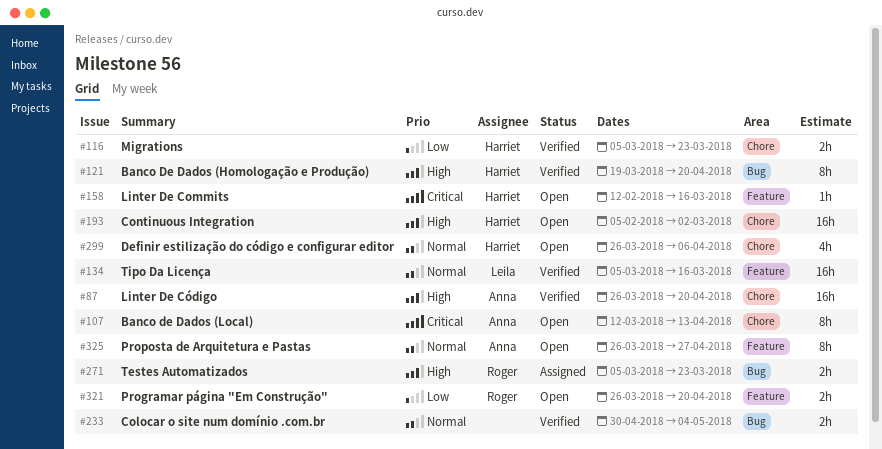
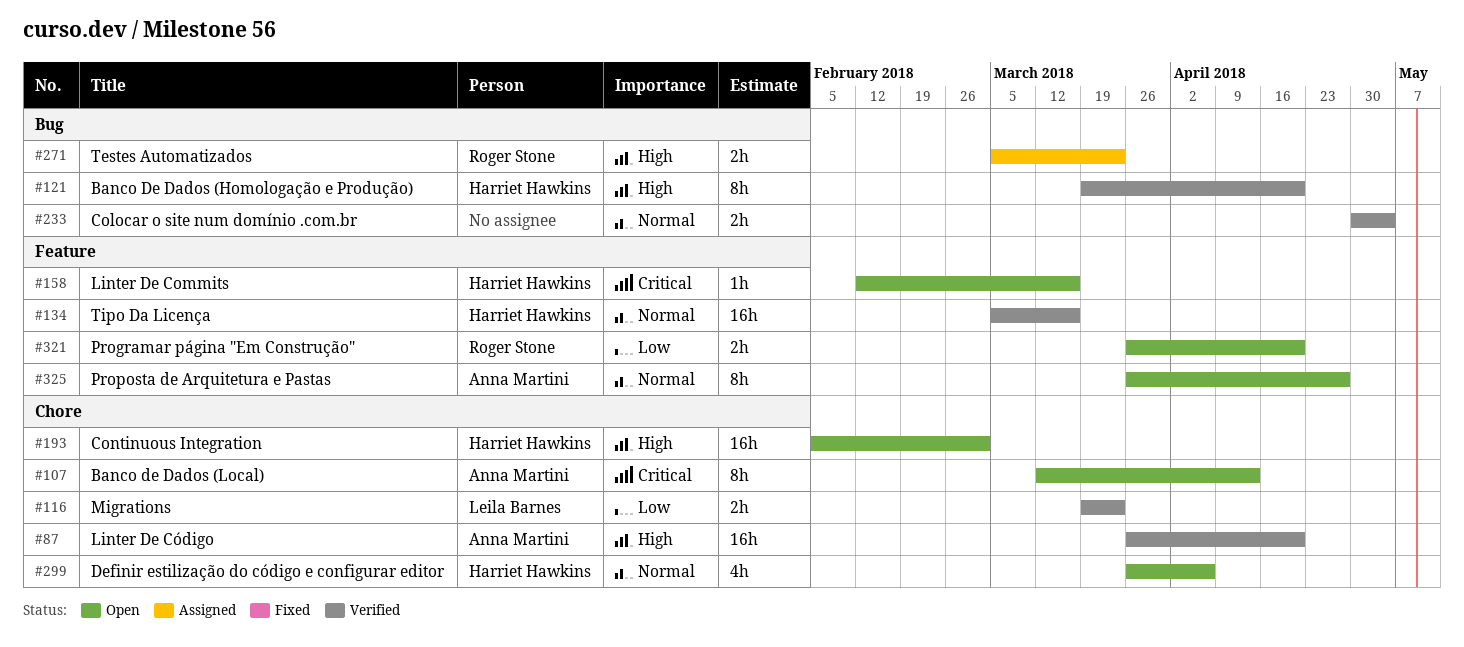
#116, owner: Harriet Hawkins -> Leila Barnes
#116, start: Mar 5 -> Mar 19
#134, owner: Leila Barnes -> Harriet Hawkins

